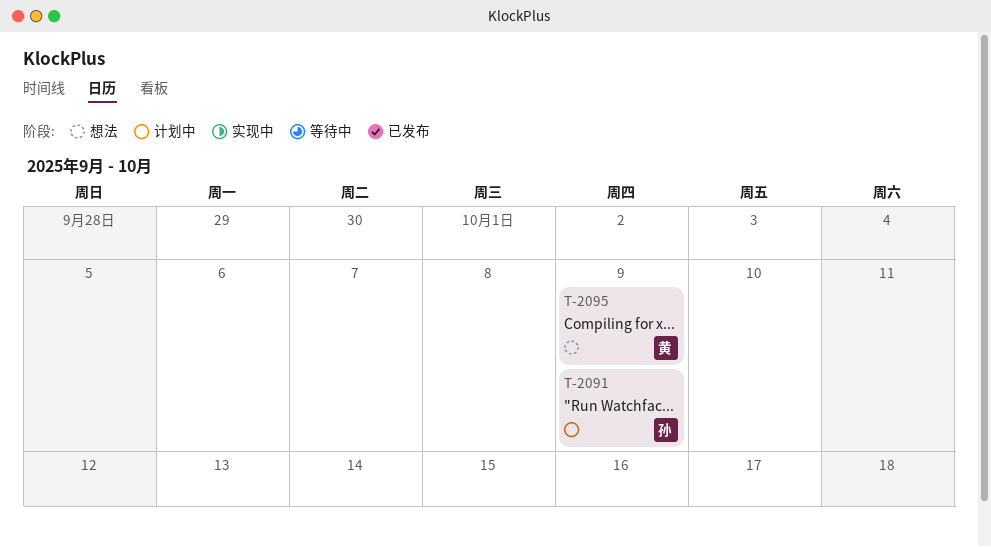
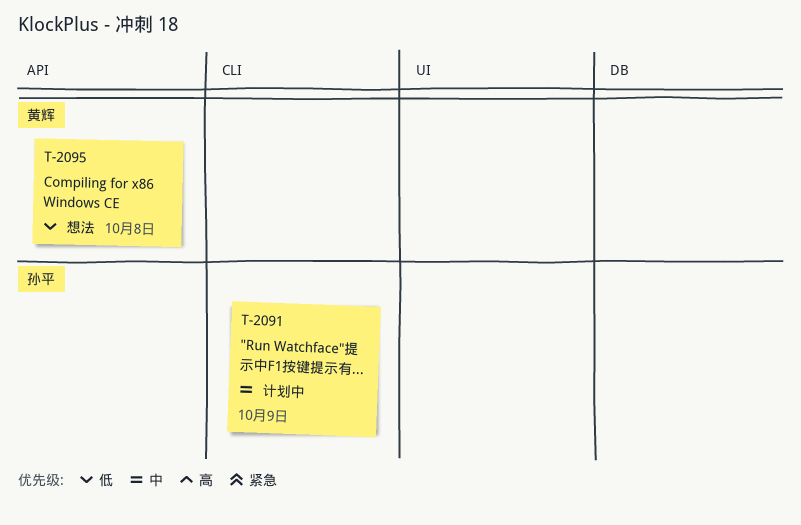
T-2095, due: Oct 9 -> Oct 8

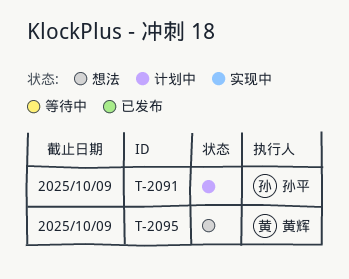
T-2095, due: Oct 8 -> Oct 9

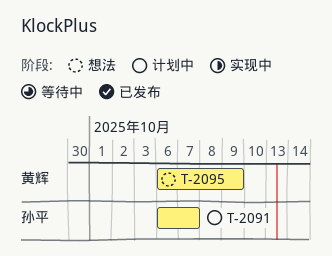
T-2091, due: Oct 9 -> Oct 7

